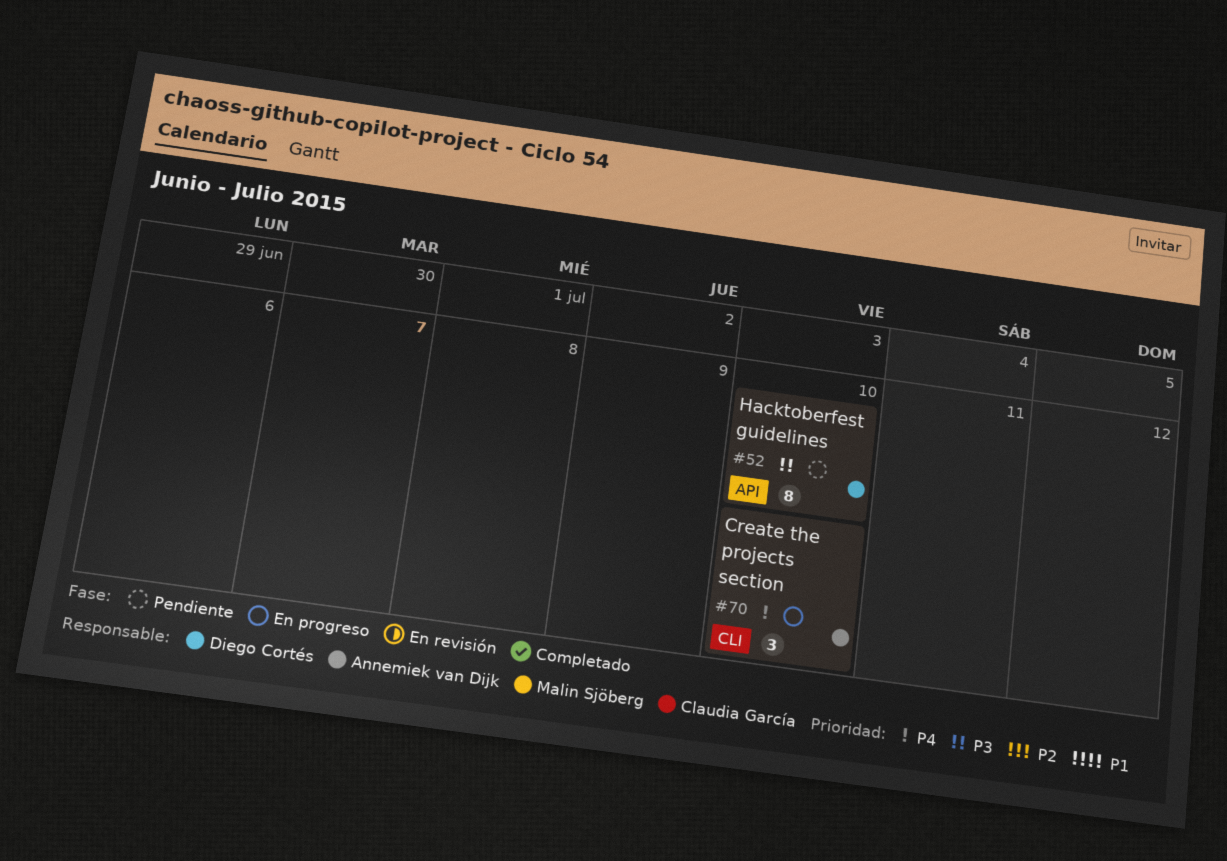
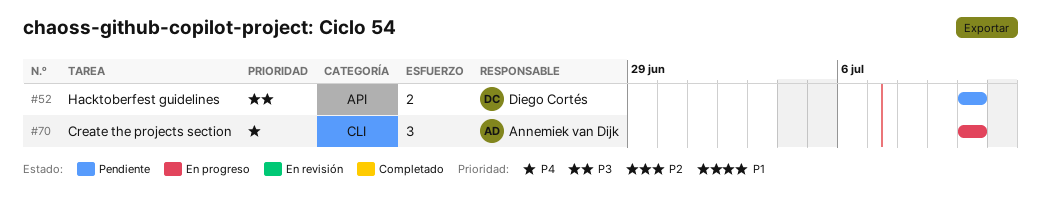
#52, estimate: 8 -> 2

